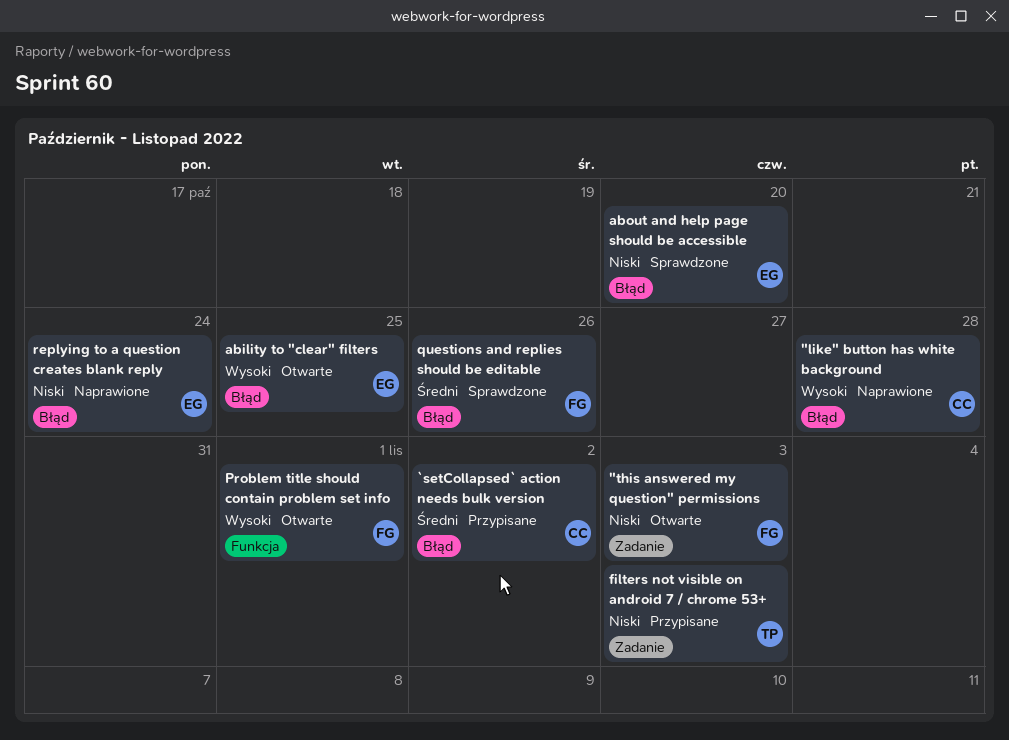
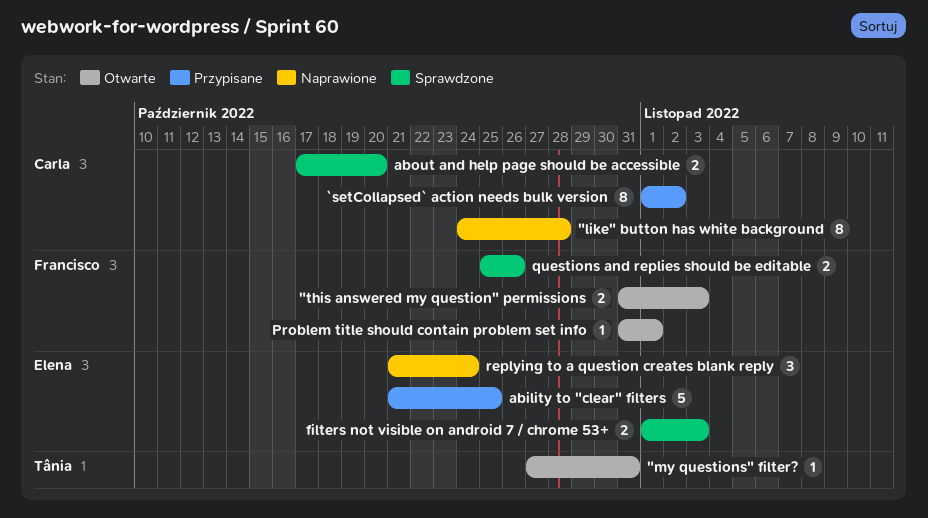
"my questions" filter?: none -> present
ability to "clear" filters, status: Otwarte -> Przypisane
about and help page should be accessible, owner: Elena -> Carla
filters not visible on android 7 / chrome 53+, status: Przypisane -> Sprawdzone
filters not visible on android 7 / chrome 53+, owner: Tânia -> Elena

